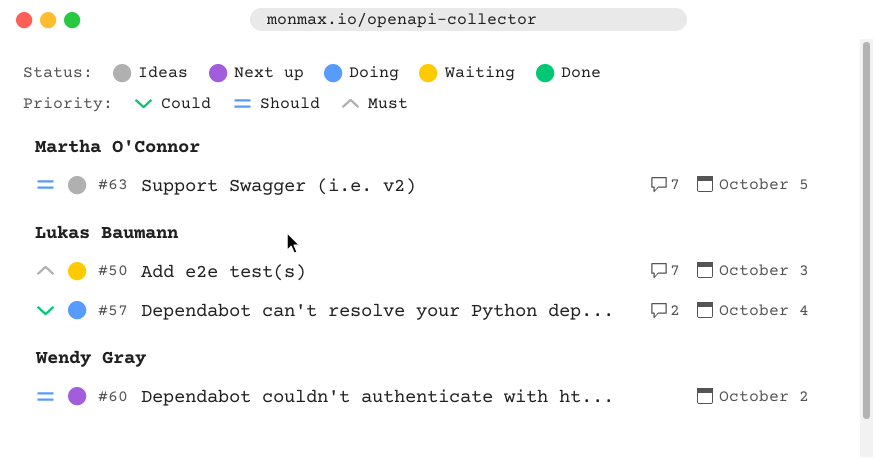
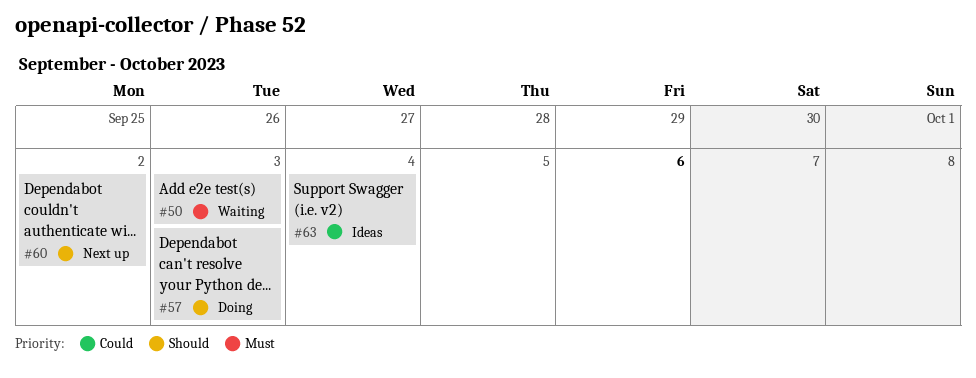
#57, priority: Could -> Should
#57, due: Oct 4 -> Oct 3
#63, priority: Should -> Could
#63, due: Oct 5 -> Oct 4

